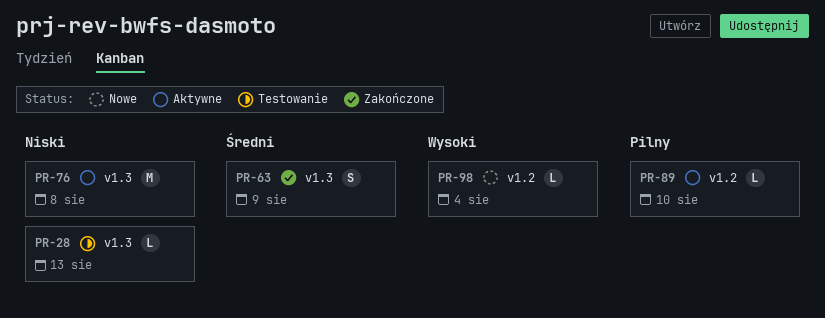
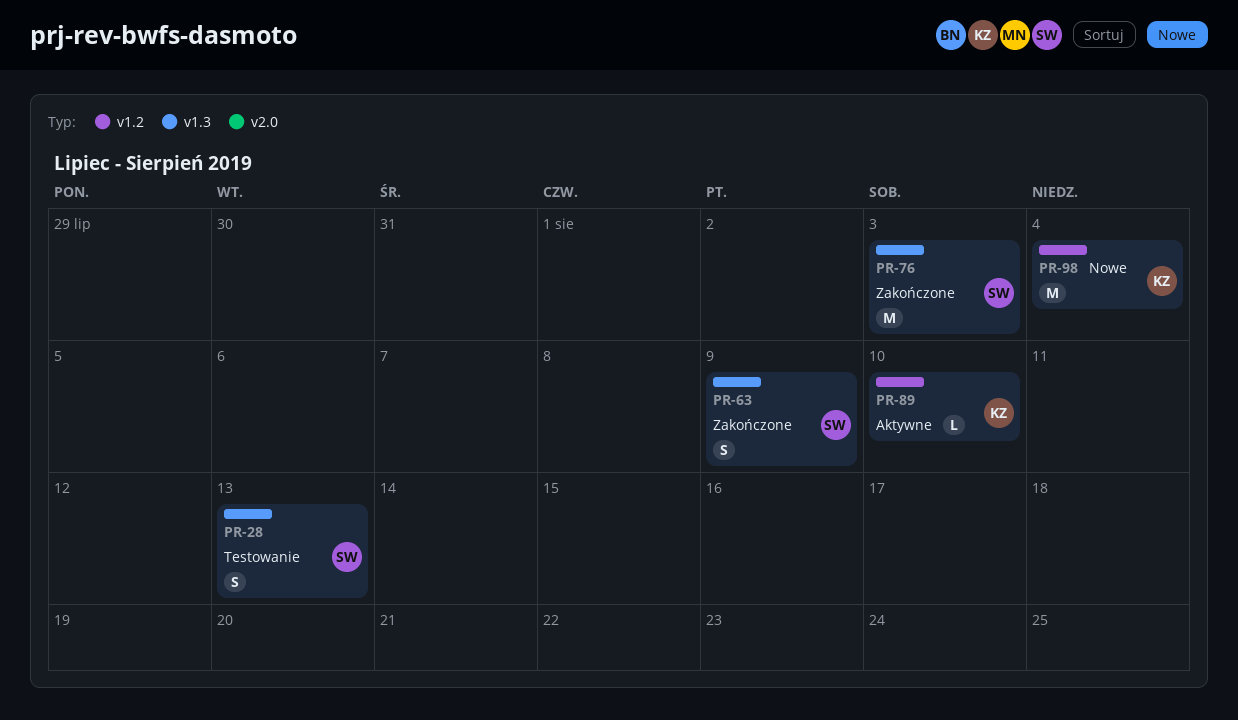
PR-28, estimate: L -> S
PR-76, status: Aktywne -> Zakończone
PR-76, due: Aug 8 -> Aug 3
PR-98, estimate: L -> M

